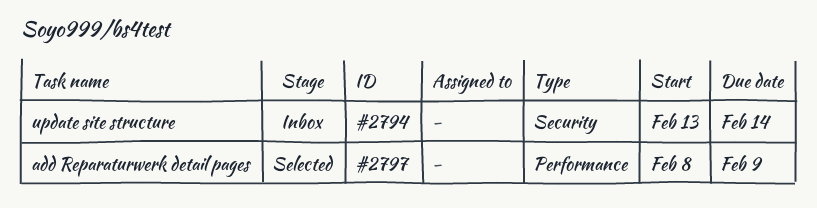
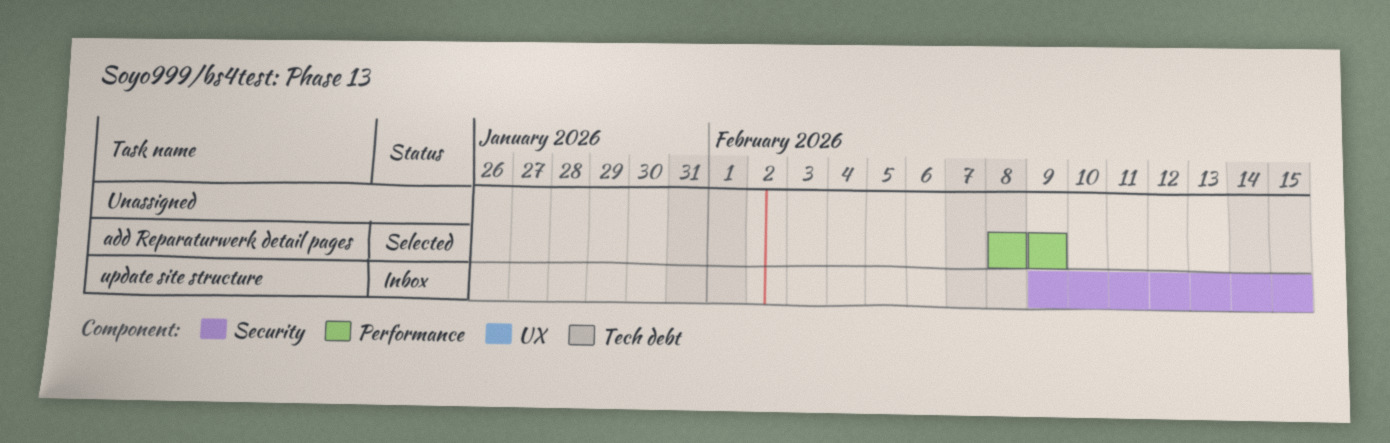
update site structure, start: Feb 13 -> Feb 9
update site structure, due: Feb 14 -> Feb 15

